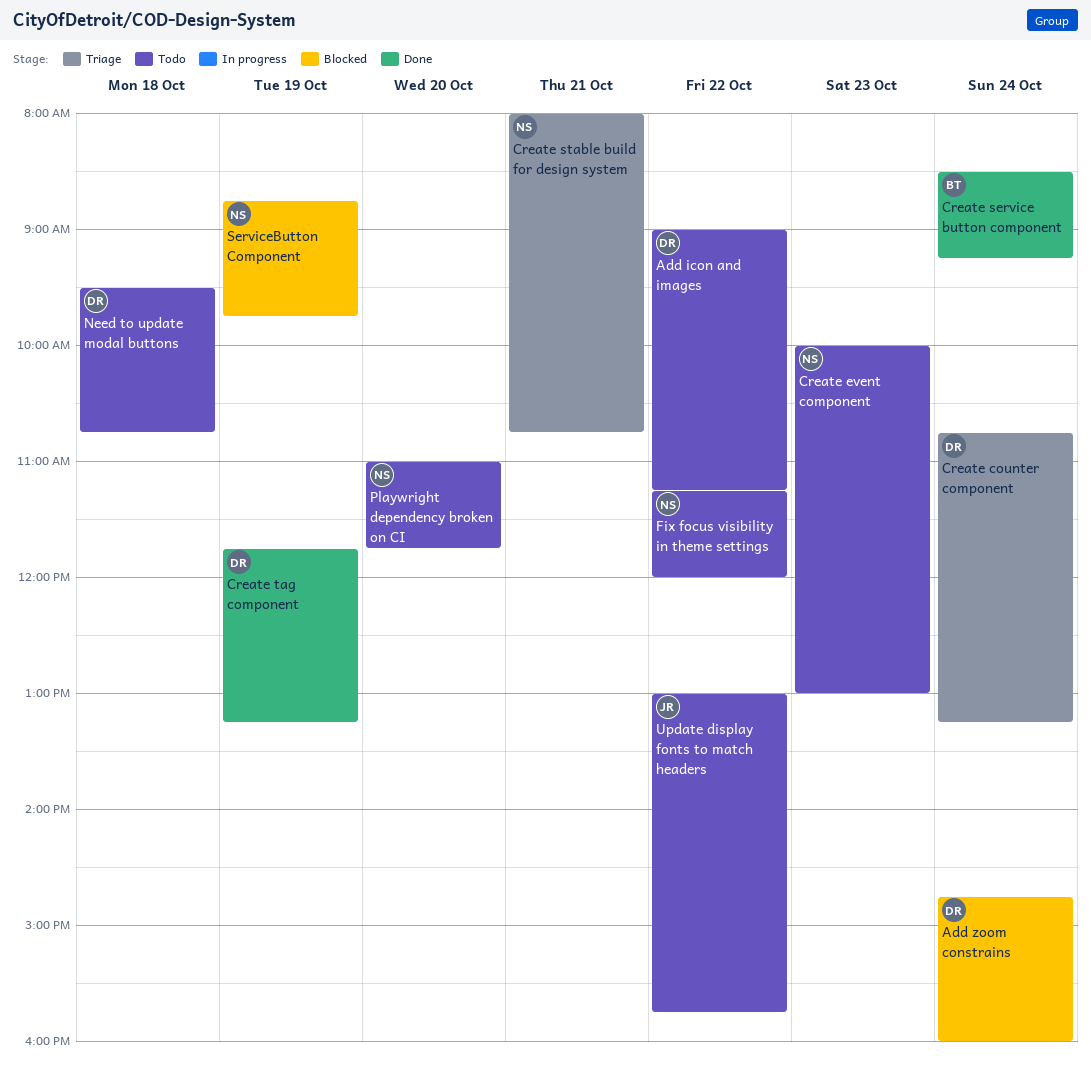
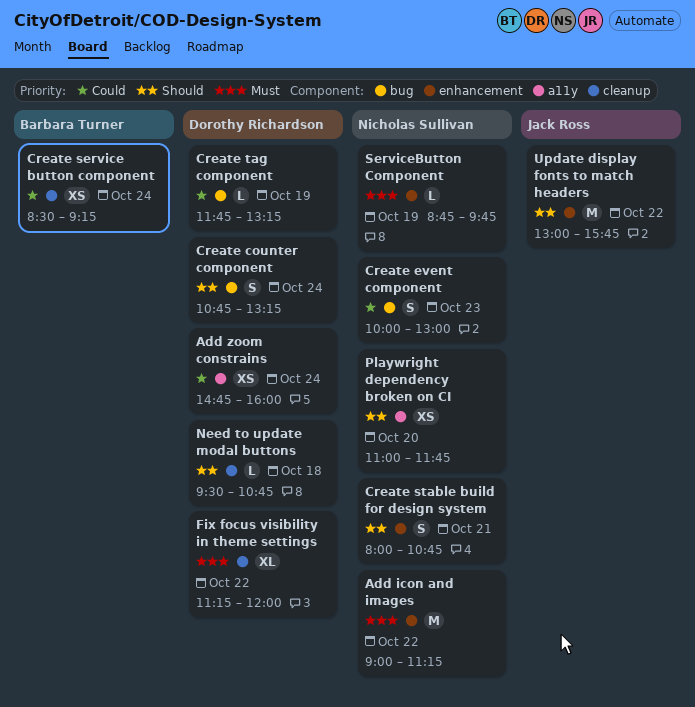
Add icon and images, owner: Dorothy Richardson -> Nicholas Sullivan
Fix focus visibility in theme settings, owner: Nicholas Sullivan -> Dorothy Richardson

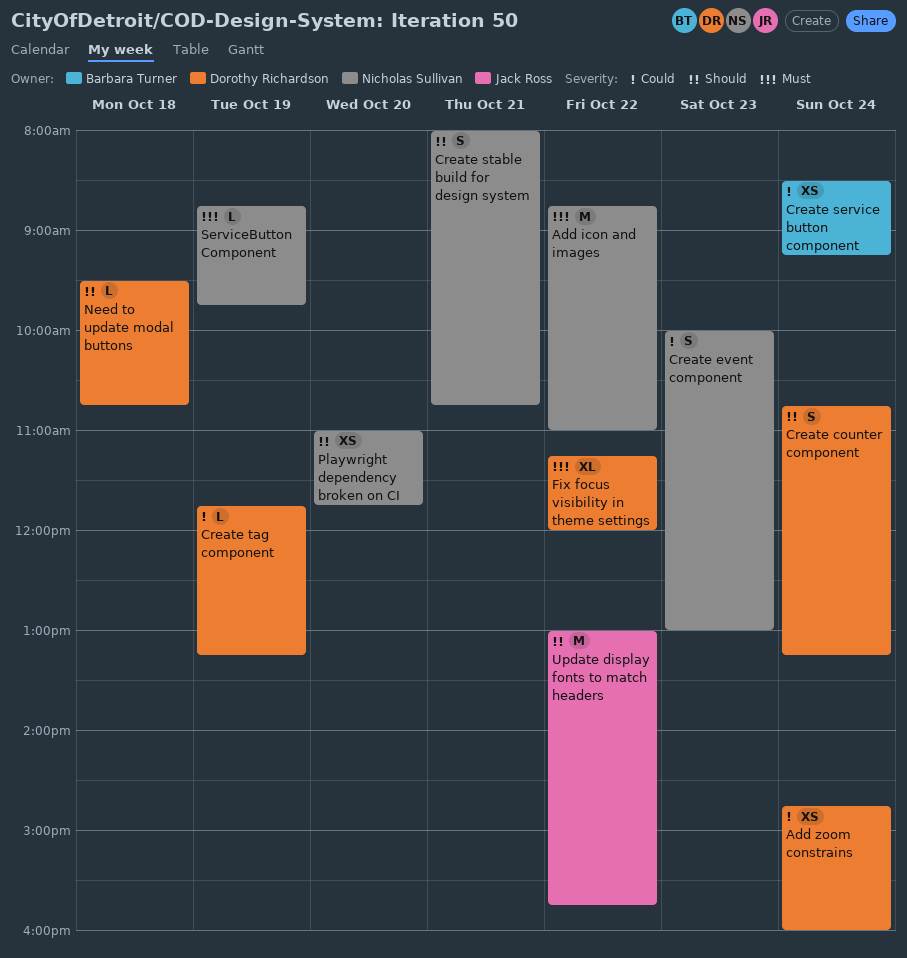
Add icon and images, begins: 09:00 -> 08:45
Add icon and images, ends: 11:15 -> 11:00

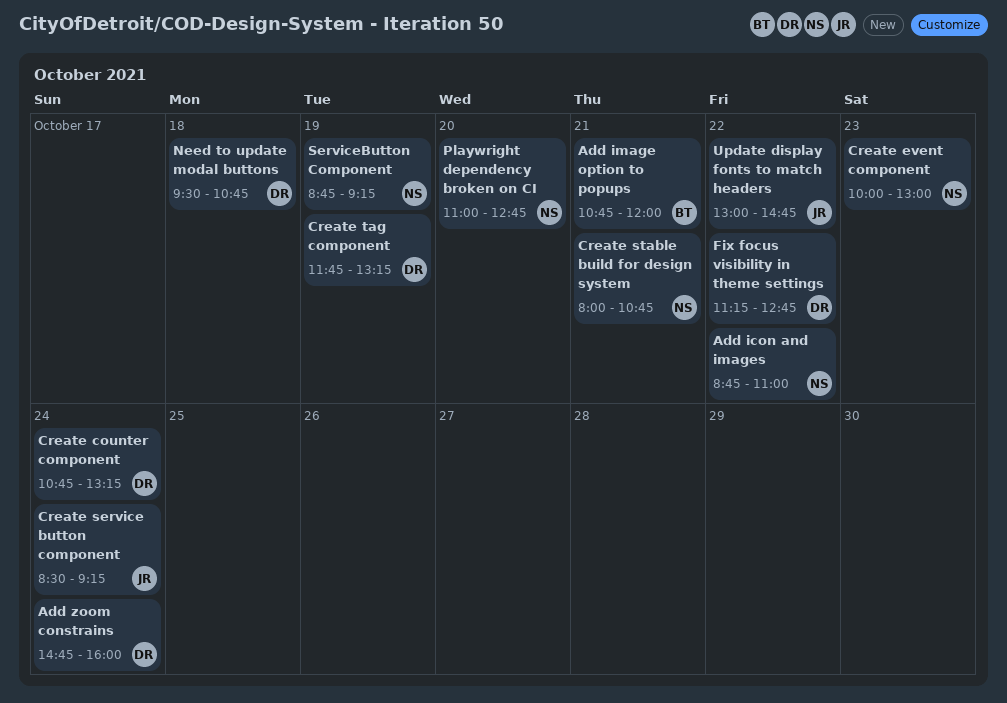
Add image option to popups: none -> present
Create service button component, owner: Barbara Turner -> Jack Ross
Fix focus visibility in theme settings, ends: 12:00 -> 12:45
Playwright dependency broken on CI, ends: 11:45 -> 12:45
ServiceButton Component, ends: 09:45 -> 09:15
Update display fonts to match headers, ends: 15:45 -> 14:45

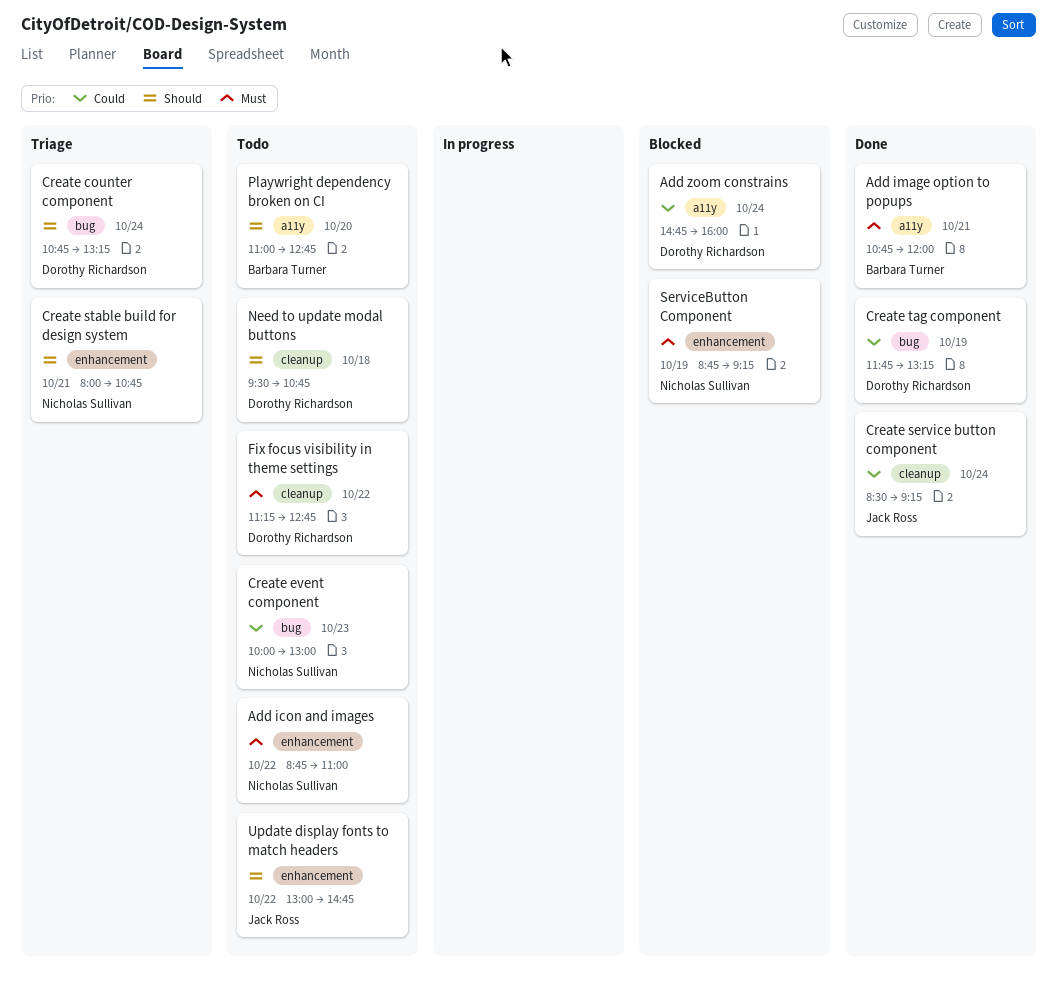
Playwright dependency broken on CI, owner: Nicholas Sullivan -> Barbara Turner

